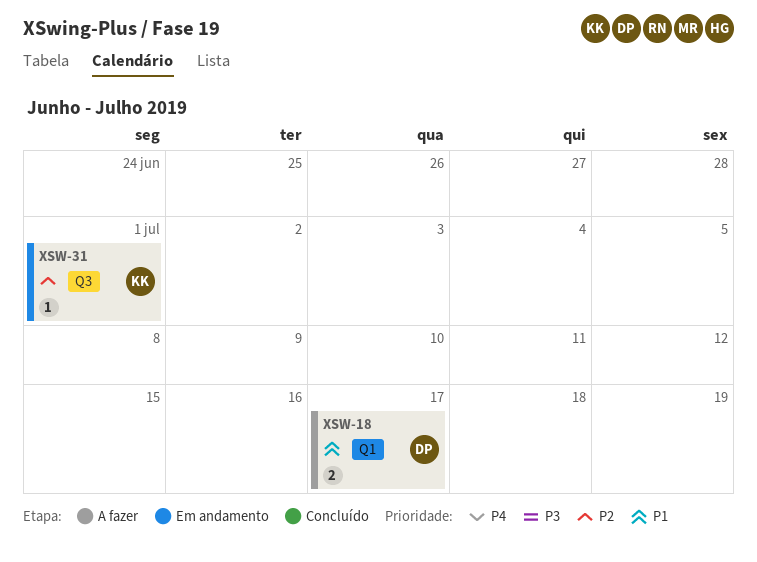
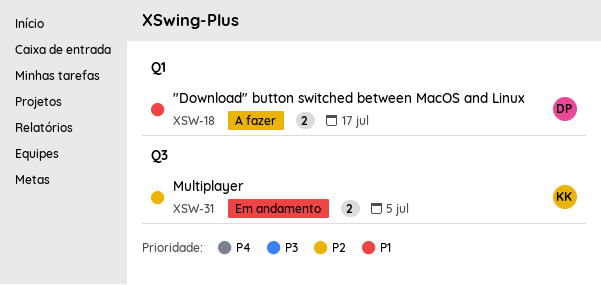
XSW-31, estimate: 1 -> 2
XSW-31, due: Jul 1 -> Jul 5

